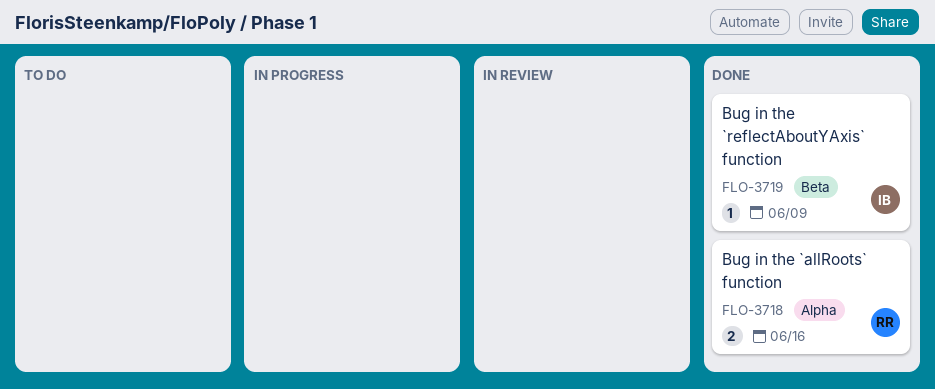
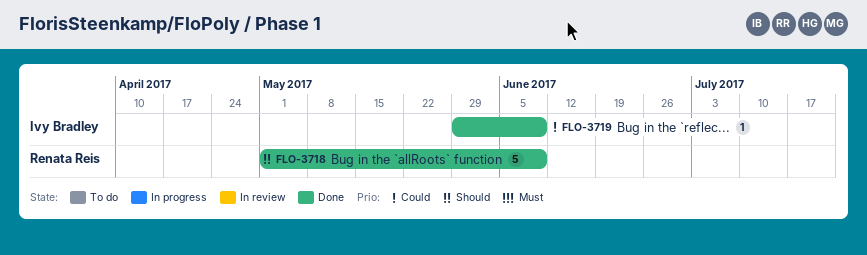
FLO-3718, estimate: 2 -> 5
FLO-3718, due: Jun 16 -> Jun 9

